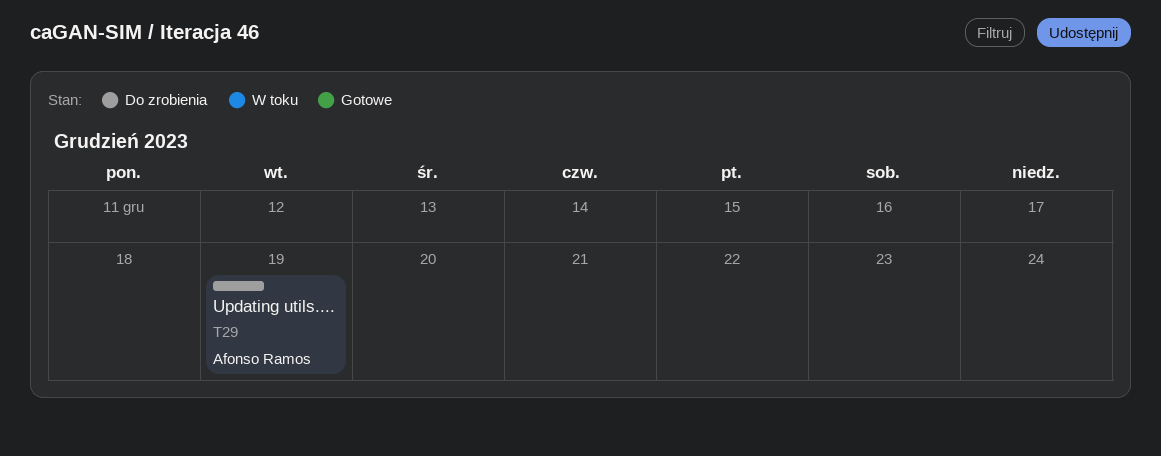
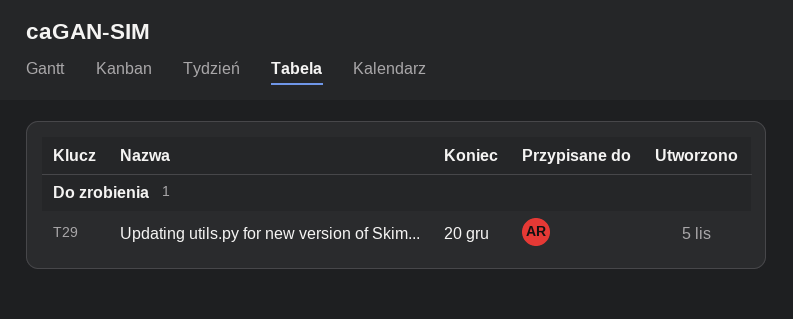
T29, due: Dec 19 -> Dec 20

